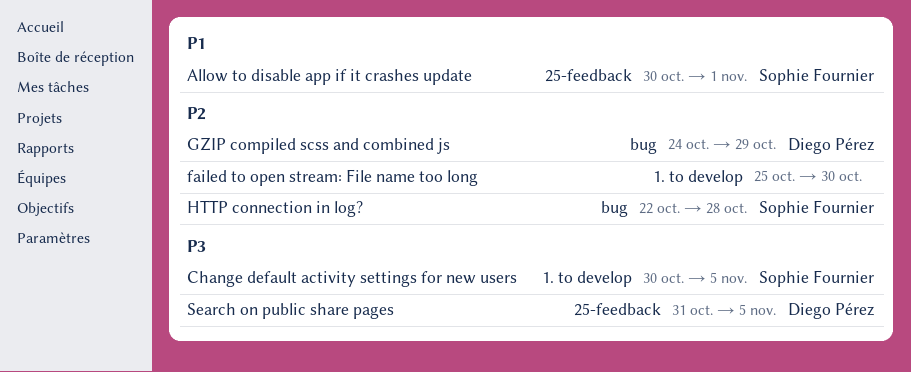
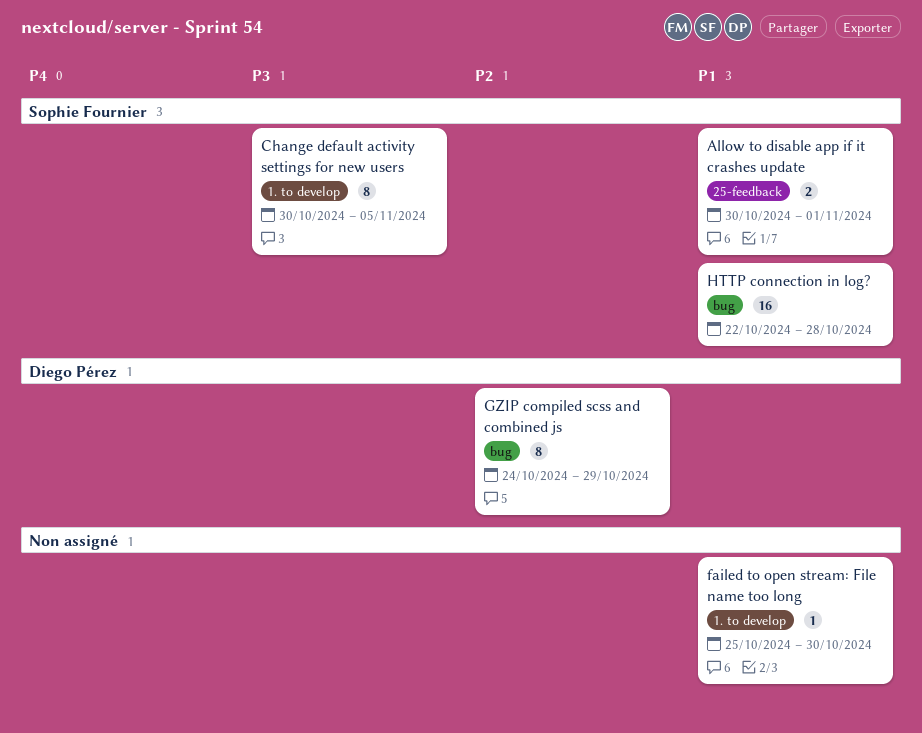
failed to open stream: File name too long, priority: P2 -> P1
HTTP connection in log?, priority: P2 -> P1
Search on public share pages: present -> none

